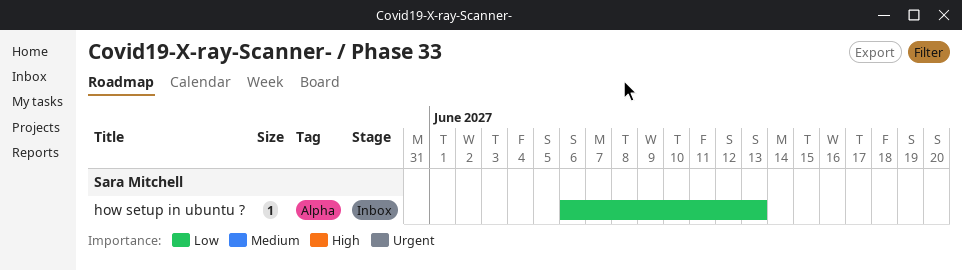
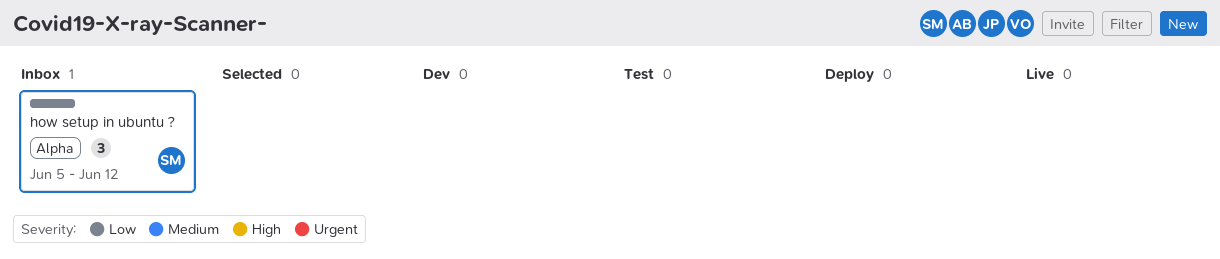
how setup in ubuntu ?, estimate: 1 -> 3
how setup in ubuntu ?, start: Jun 6 -> Jun 5
how setup in ubuntu ?, due: Jun 13 -> Jun 12

